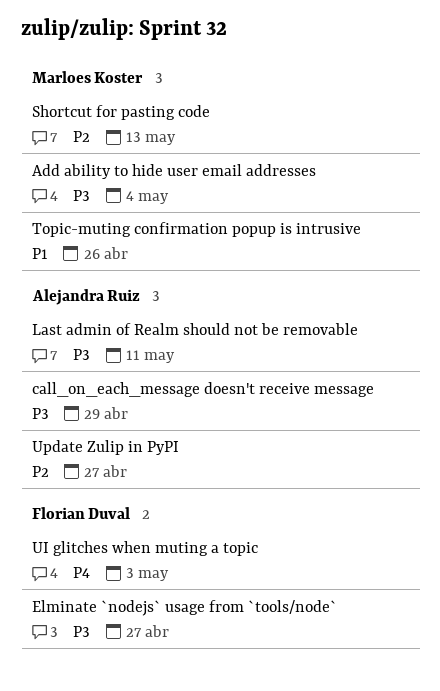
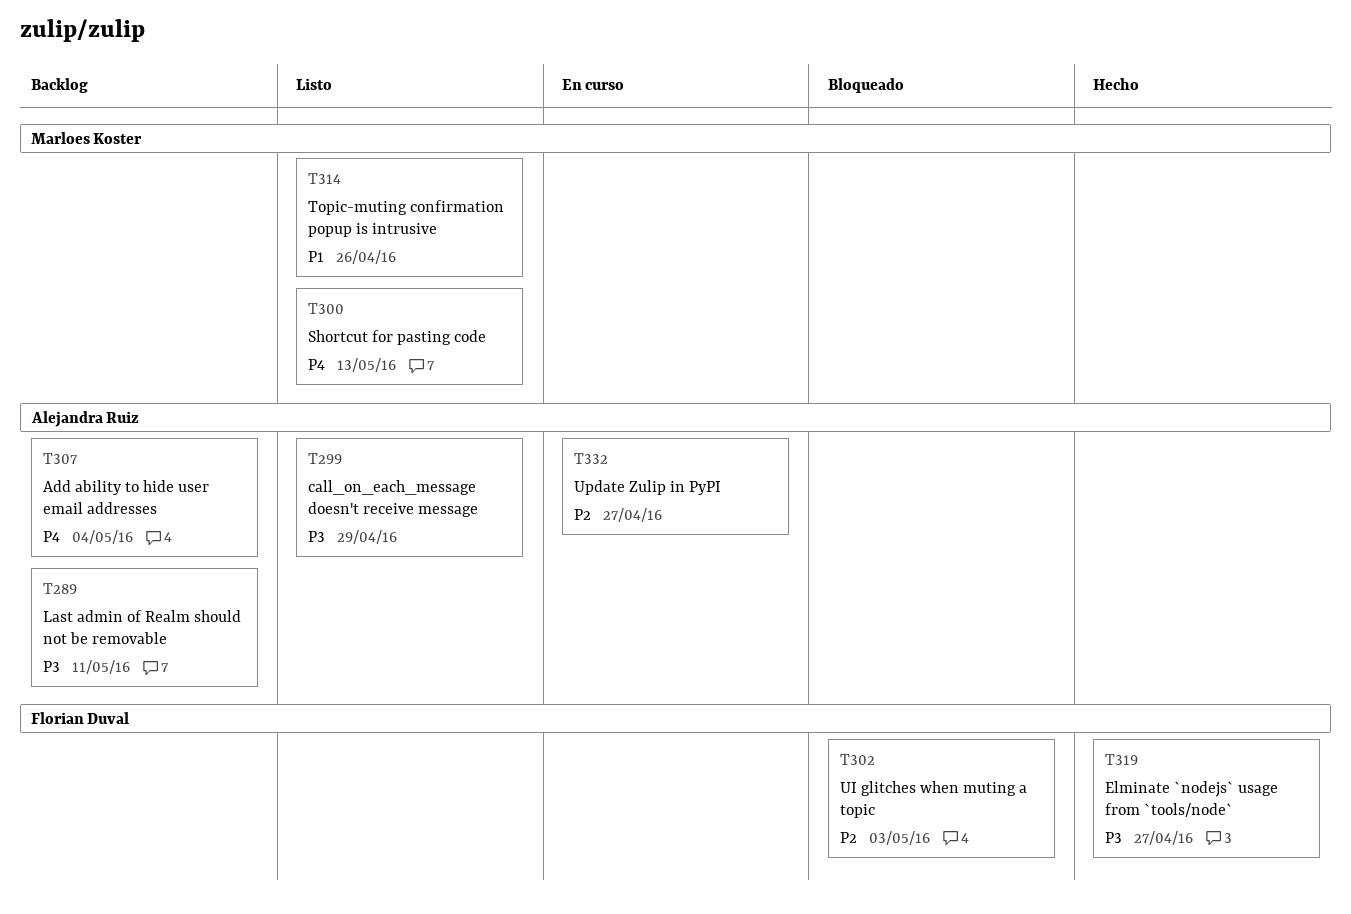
Add ability to hide user email addresses, owner: Marloes Koster -> Alejandra Ruiz
Add ability to hide user email addresses, priority: P3 -> P4
Shortcut for pasting code, priority: P2 -> P4
UI glitches when muting a topic, priority: P4 -> P2

